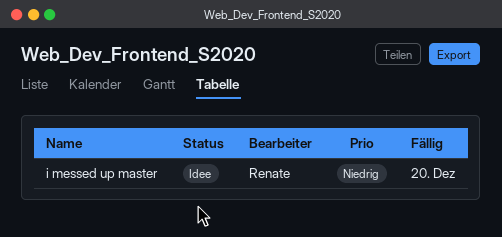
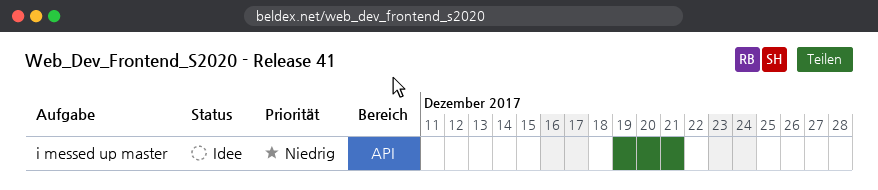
i messed up master, due: Dec 20 -> Dec 21

